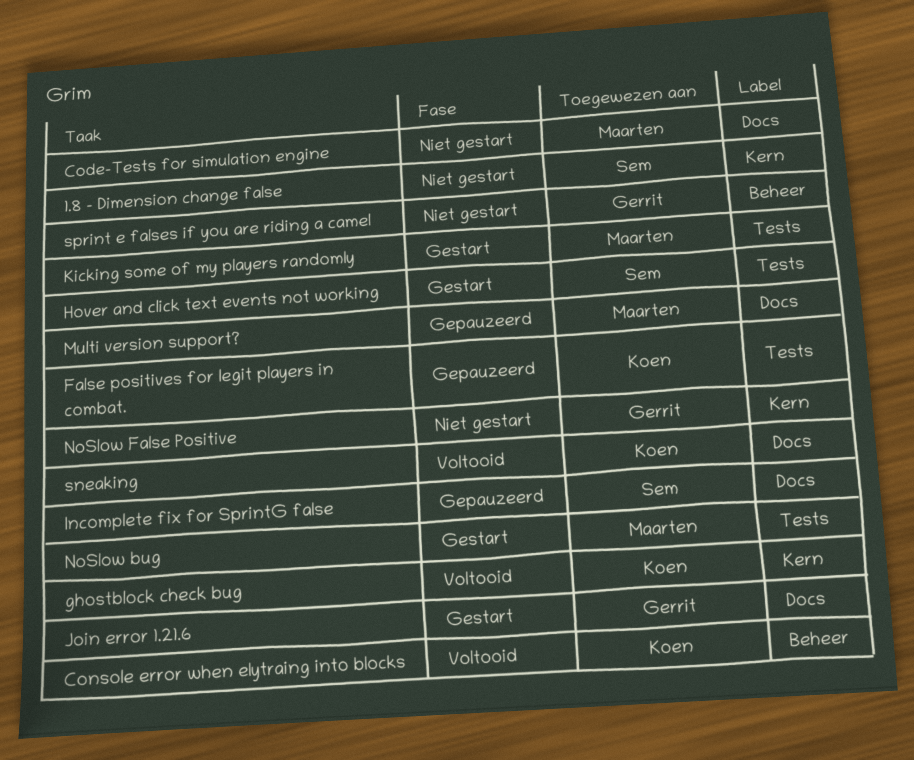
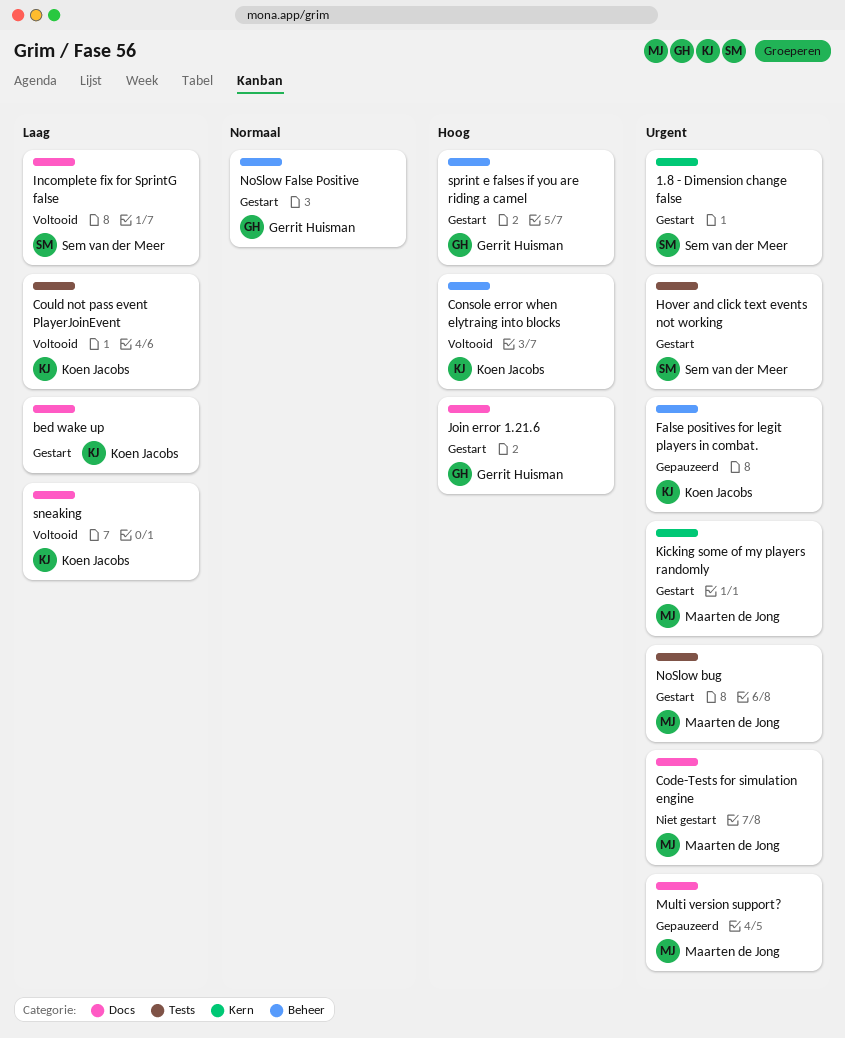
1.8 - Dimension change false, status: Niet gestart -> Gestart
bed wake up: none -> present
Could not pass event PlayerJoinEvent: none -> present
False positives for legit players in combat., label: Tests -> Beheer
ghostblock check bug: present -> none
Incomplete fix for SprintG false, status: Gepauzeerd -> Voltooid
Kicking some of my players randomly, label: Tests -> Kern
NoSlow False Positive, status: Niet gestart -> Gestart
NoSlow False Positive, label: Kern -> Beheer
sprint e falses if you are riding a camel, status: Niet gestart -> Gestart

